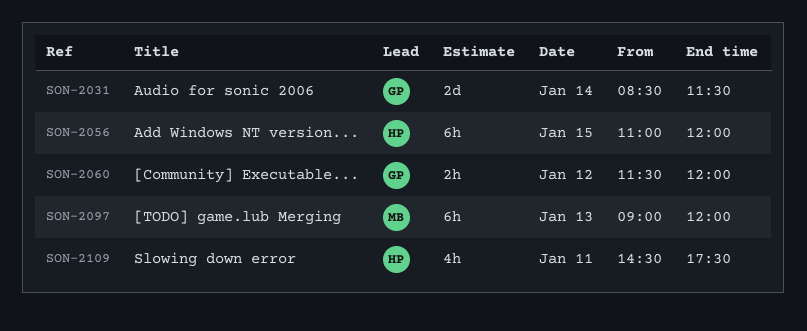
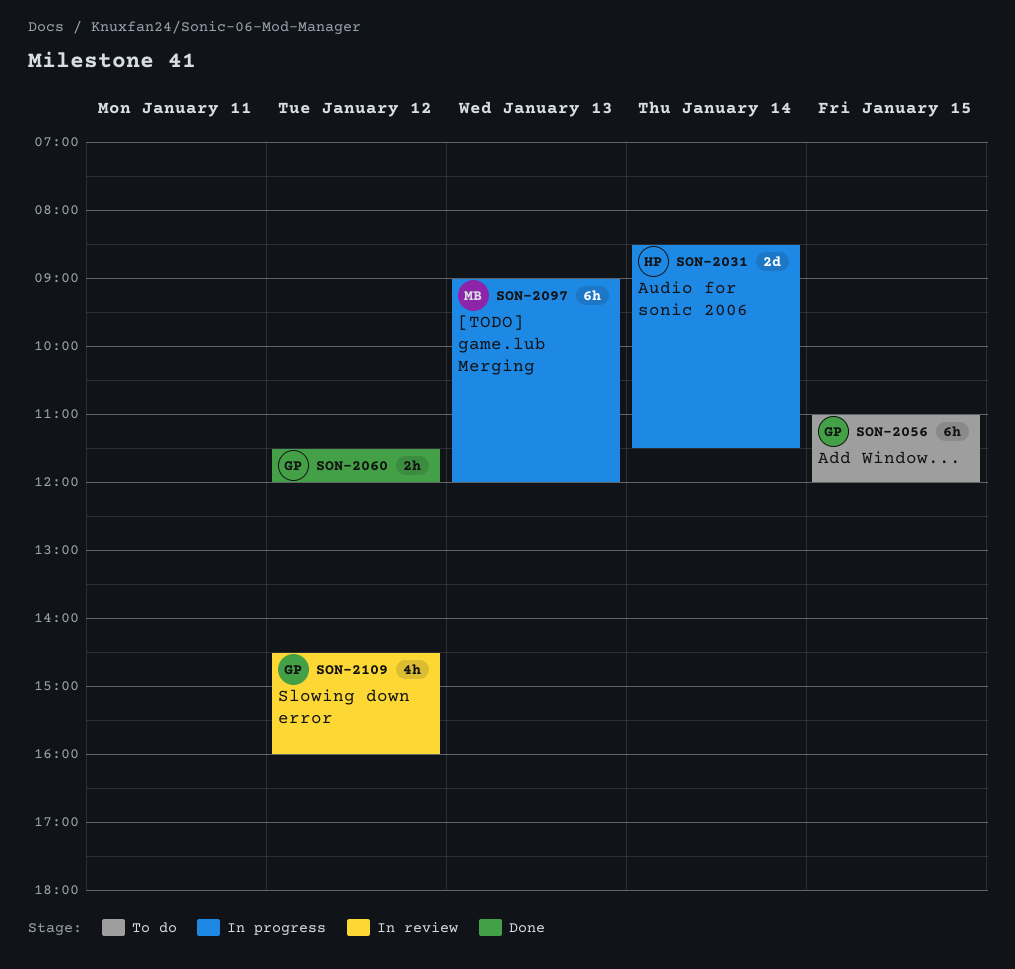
SON-2031, owner: GP -> HP
SON-2056, owner: HP -> GP
SON-2109, owner: HP -> GP
SON-2109, day: Jan 11 -> Jan 12
SON-2109, ends: 17:30 -> 16:00

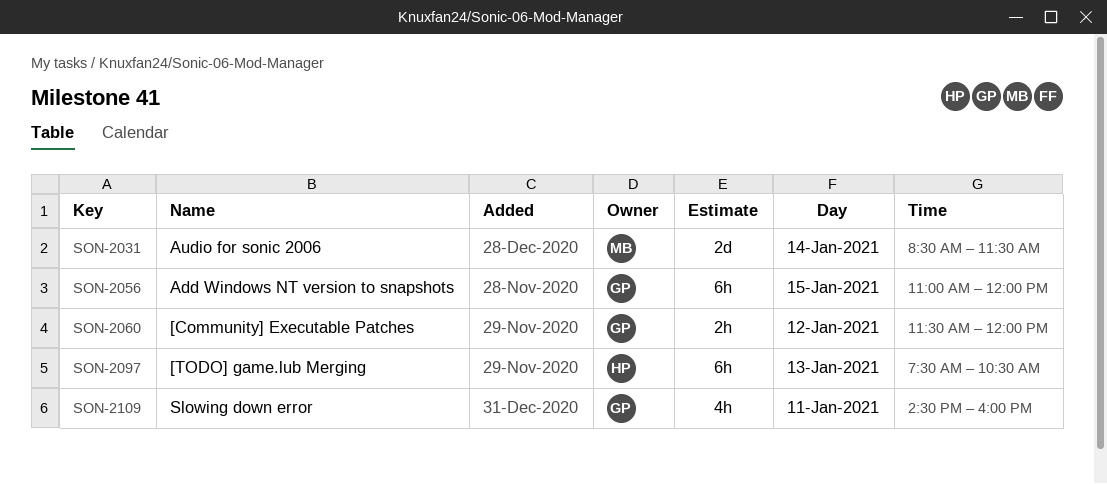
SON-2031, owner: HP -> MB
SON-2097, owner: MB -> HP
SON-2097, begins: 09:00 -> 07:30
SON-2097, ends: 12:00 -> 10:30
SON-2109, day: Jan 12 -> Jan 11

